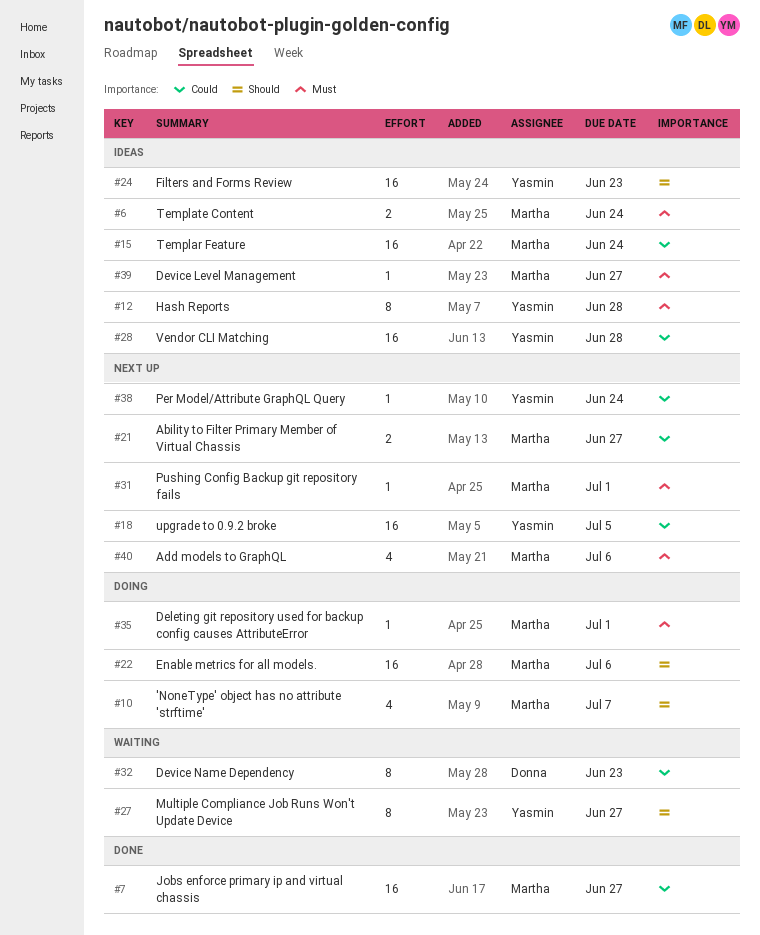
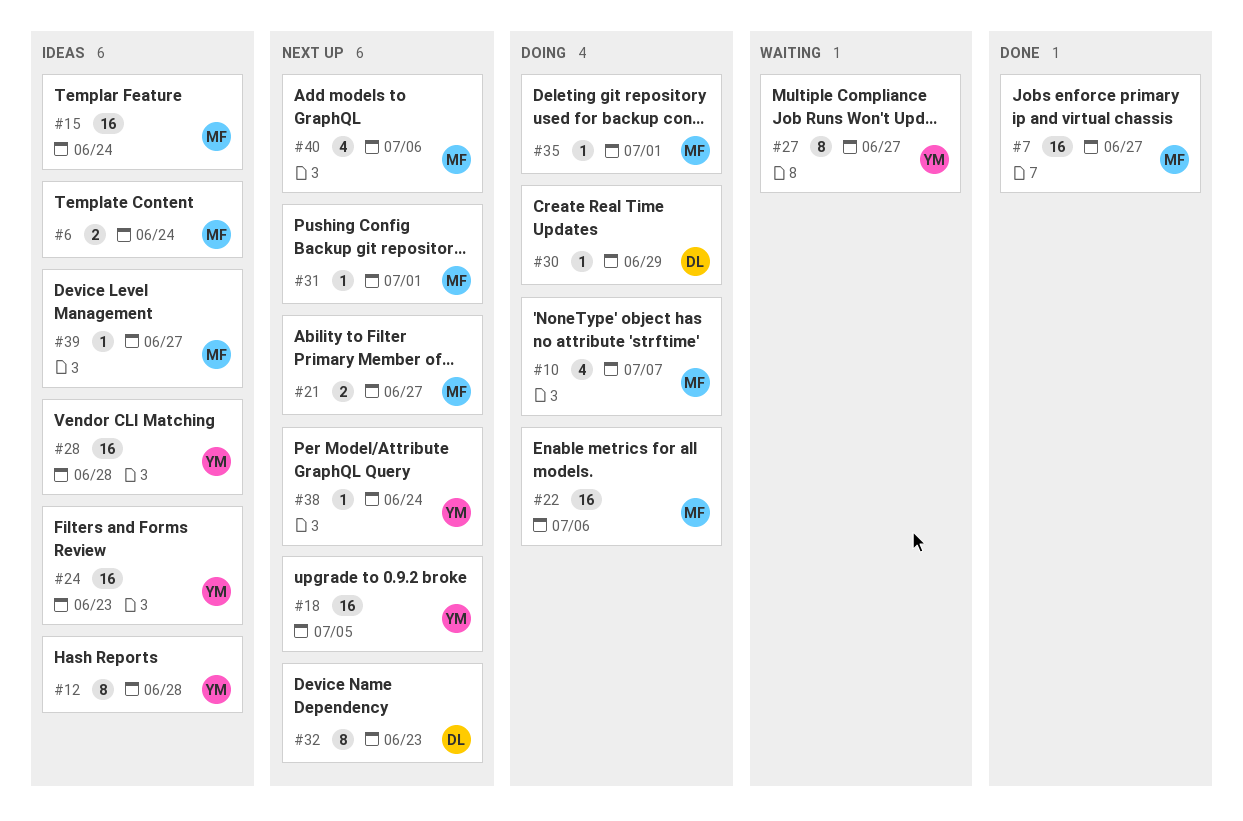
#30: none -> present
#32, status: Waiting -> Next up

